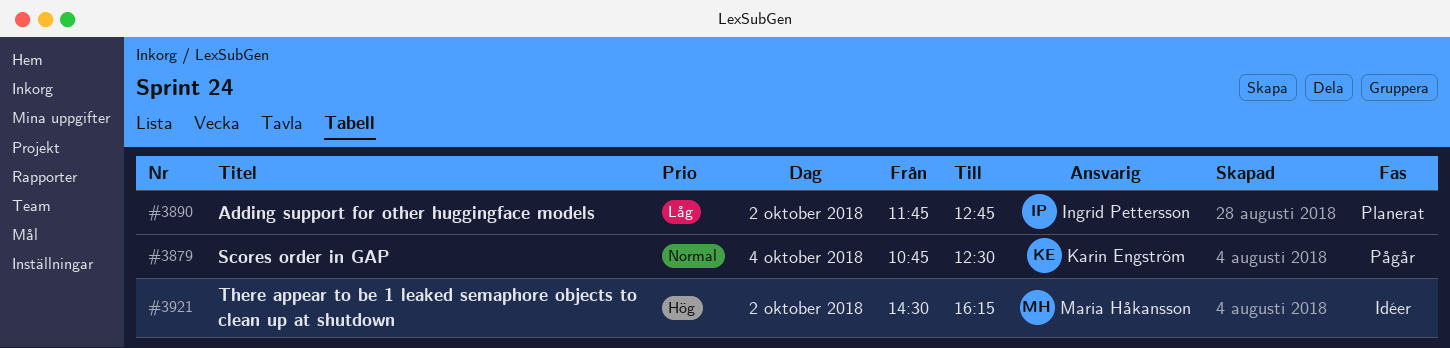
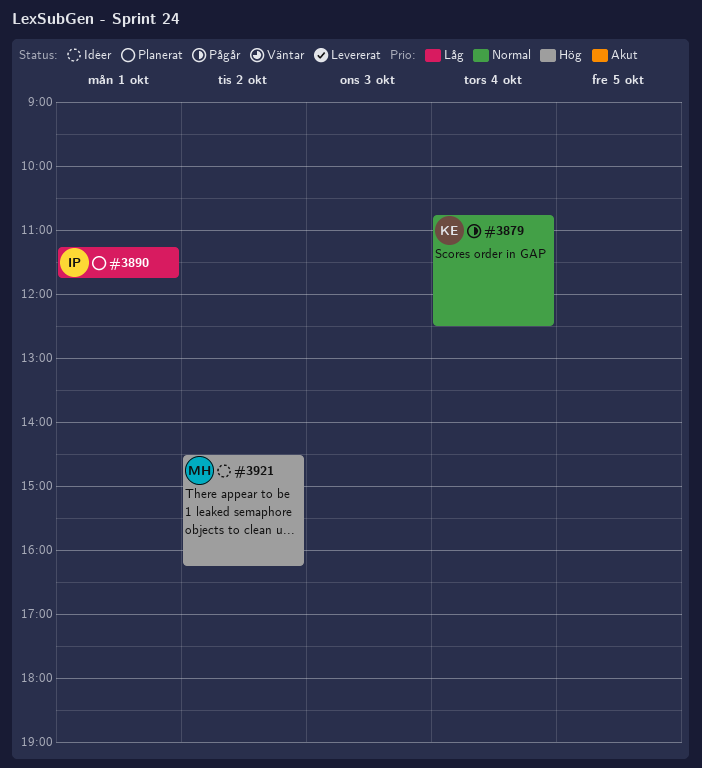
#3890, day: Oct 2 -> Oct 1
#3890, begins: 11:45 -> 11:15
#3890, ends: 12:45 -> 11:45

